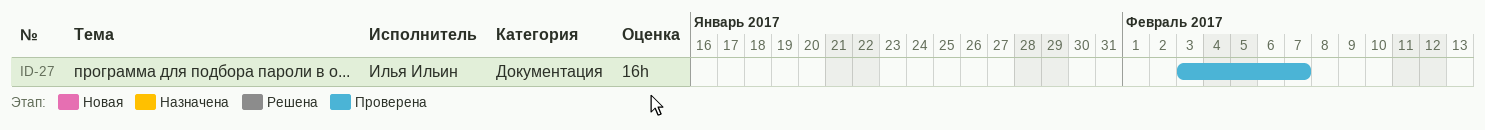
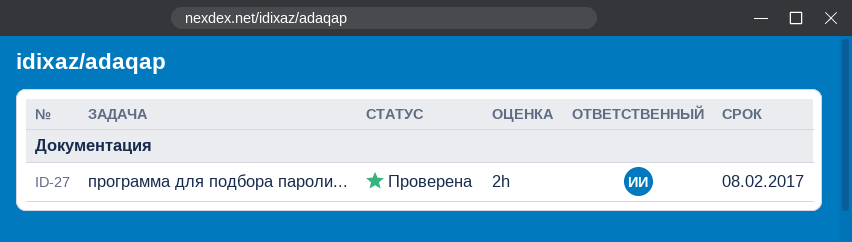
ID-27, estimate: 16h -> 2h
ID-27, due: Feb 7 -> Feb 8

